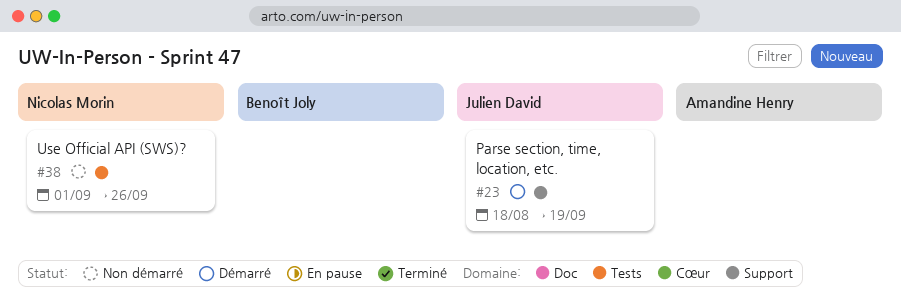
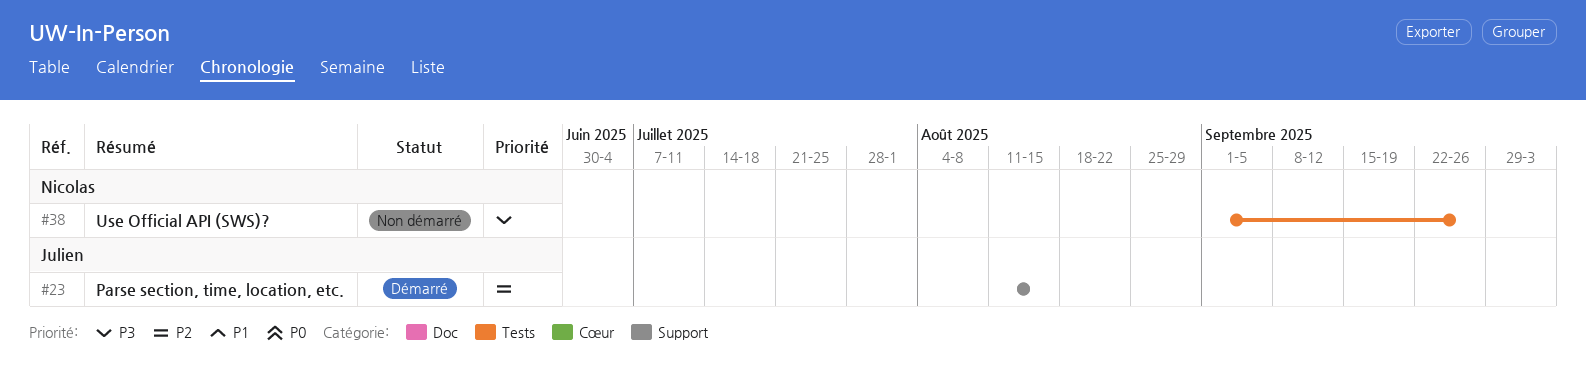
#23, start: Aug 18 -> Aug 11
#23, due: Sep 19 -> Aug 15

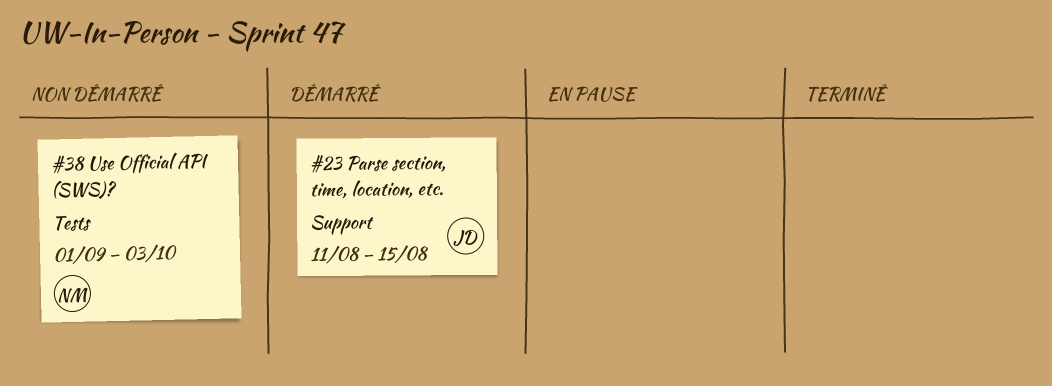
#38, due: Sep 26 -> Oct 3

